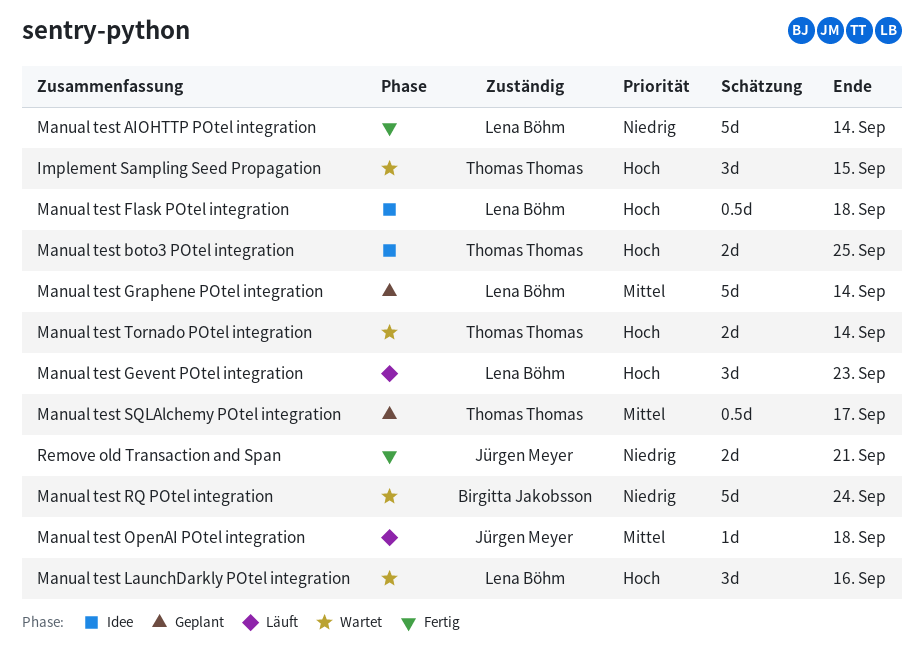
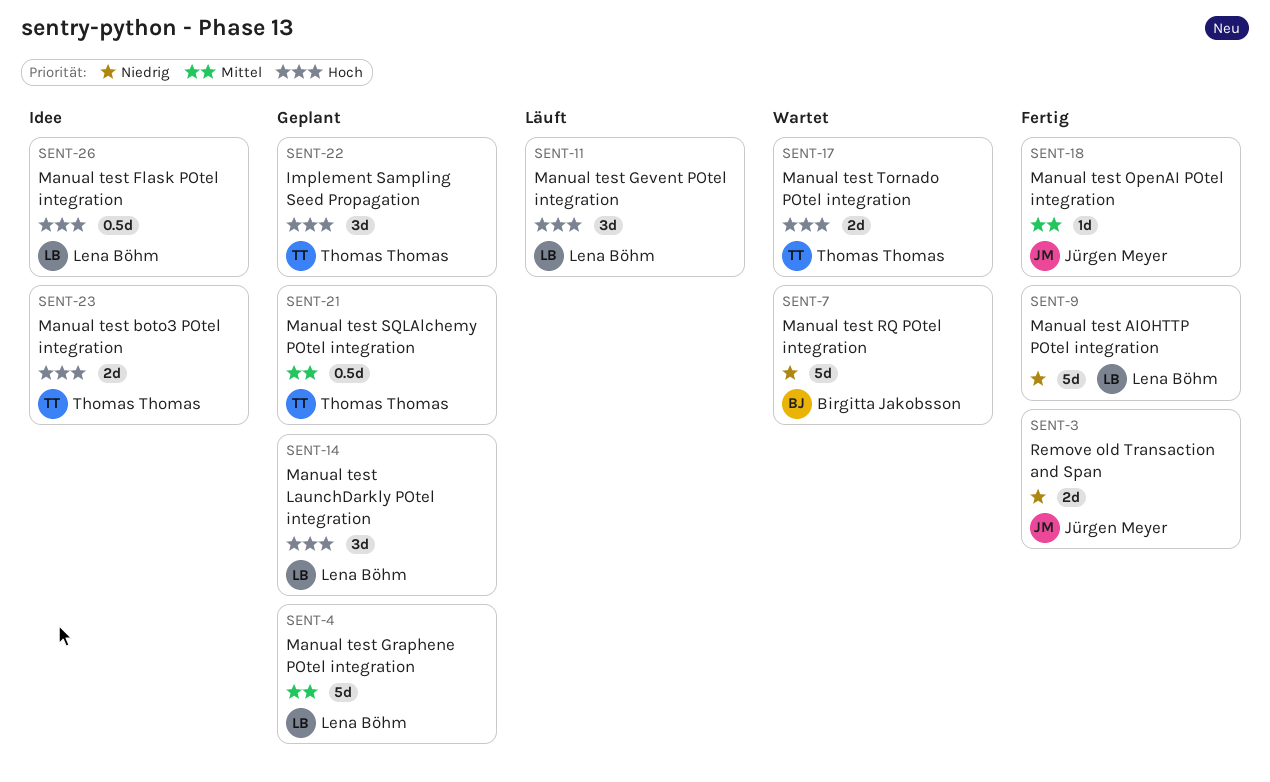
Implement Sampling Seed Propagation, status: Wartet -> Geplant
Manual test LaunchDarkly POtel integration, status: Wartet -> Geplant
Manual test OpenAI POtel integration, status: Läuft -> Fertig

